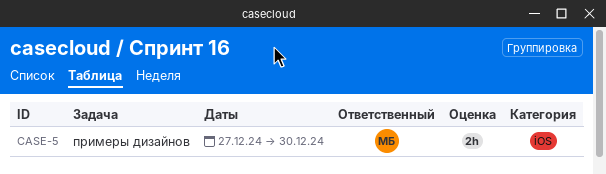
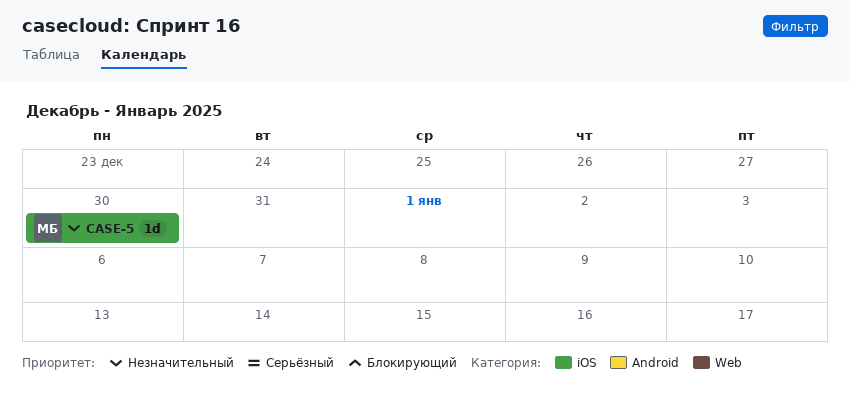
CASE-5, estimate: 2h -> 1d
CASE-5, start: Dec 27 -> Dec 30

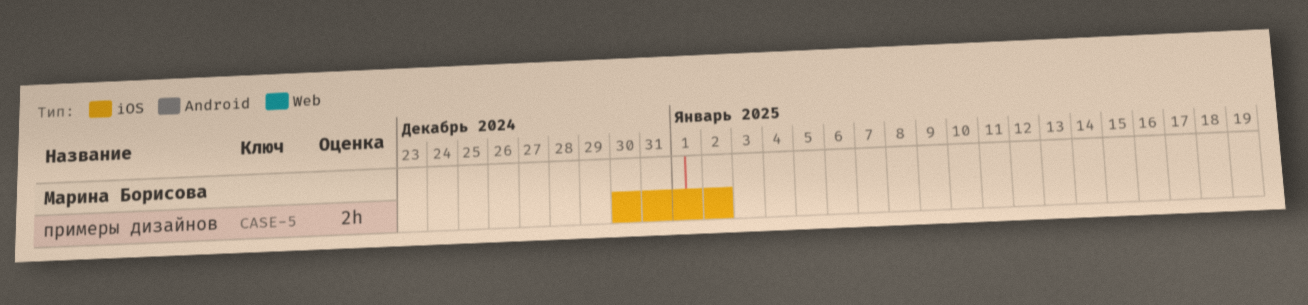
CASE-5, estimate: 1d -> 2h
CASE-5, due: Dec 30 -> Jan 2

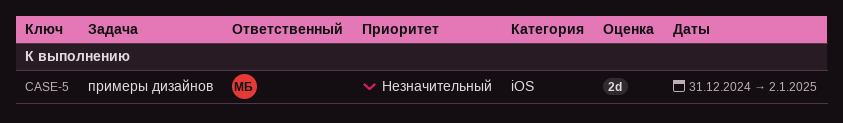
CASE-5, estimate: 2h -> 2d
CASE-5, start: Dec 30 -> Dec 31

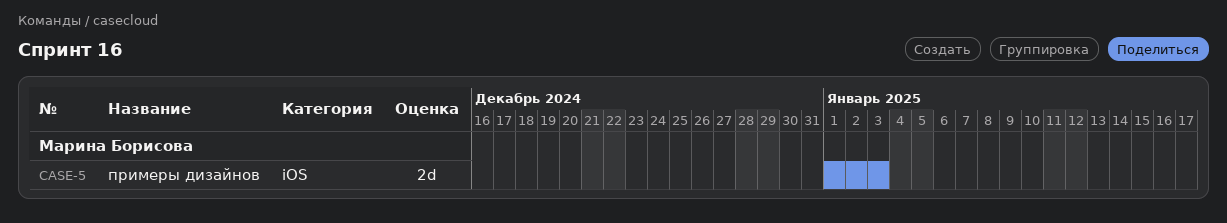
CASE-5, start: Dec 31 -> Jan 1
CASE-5, due: Jan 2 -> Jan 3

